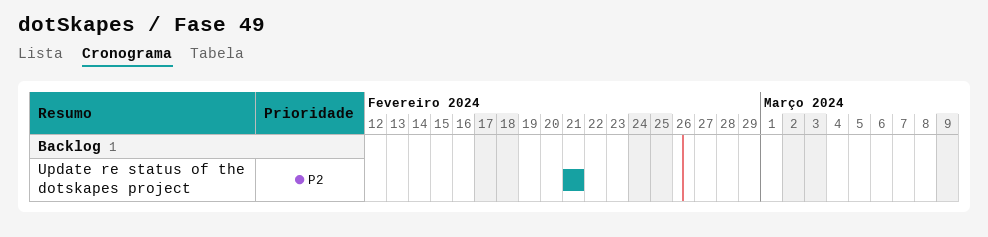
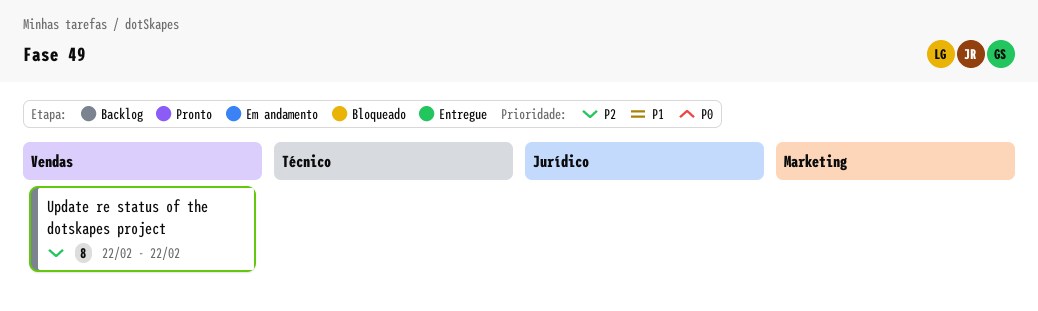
Update re status of the dotskapes project, start: Feb 21 -> Feb 22
Update re status of the dotskapes project, due: Feb 21 -> Feb 22

